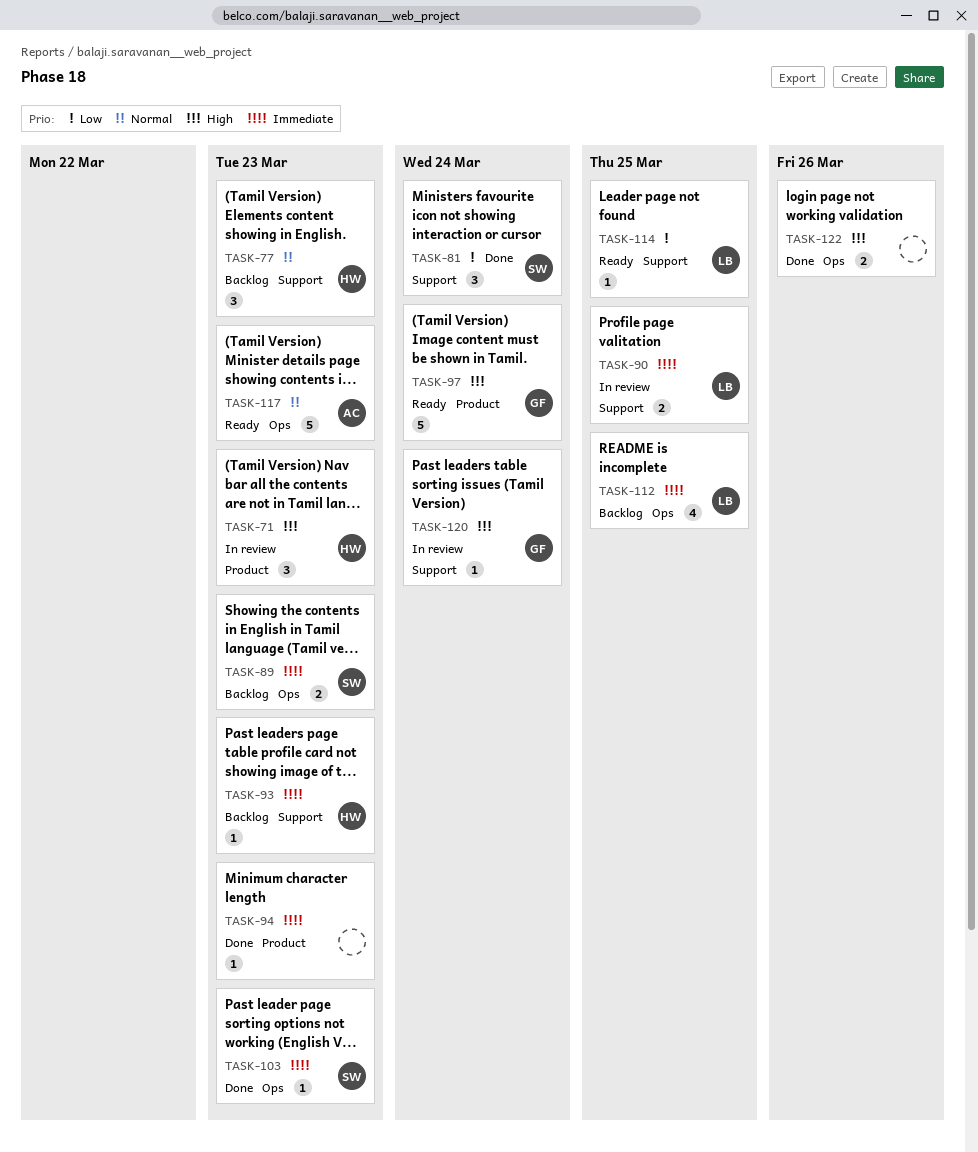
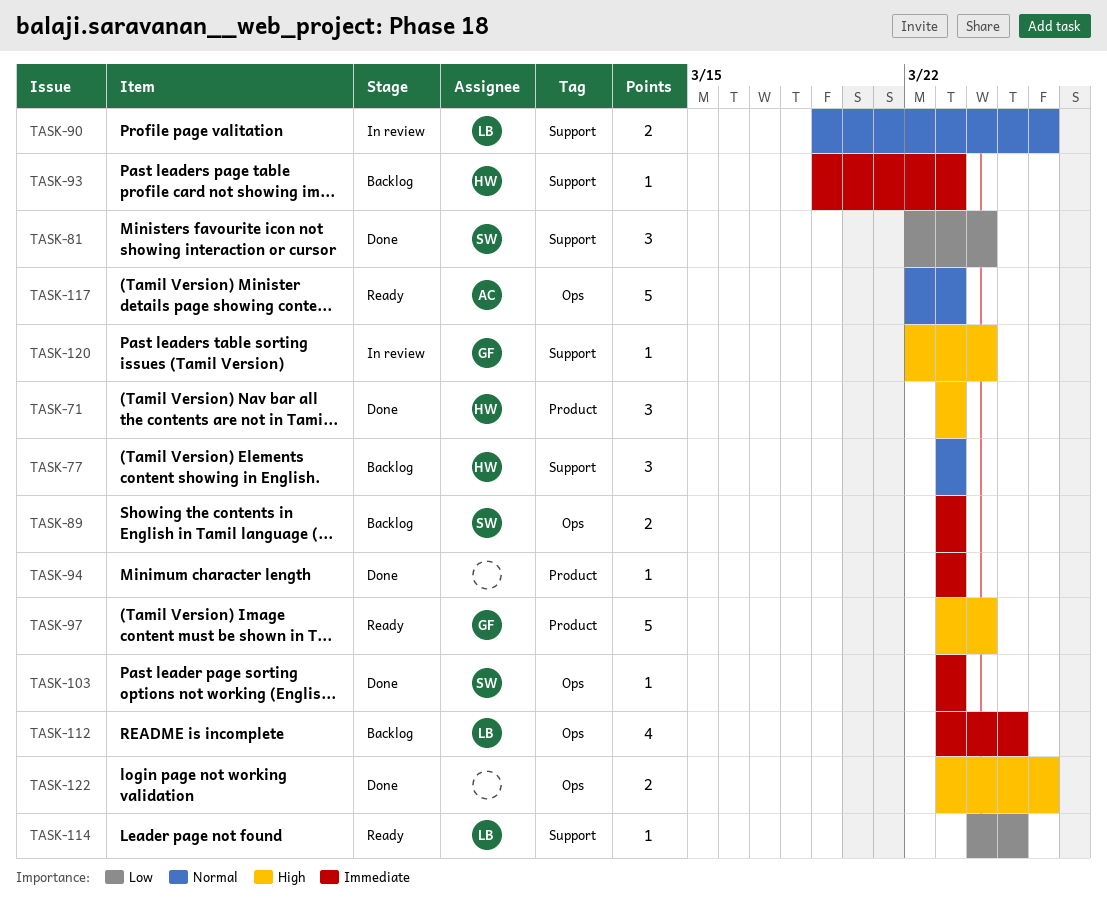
TASK-71, status: In review -> Done
TASK-90, priority: Immediate -> Normal
TASK-90, due: Mar 25 -> Mar 26

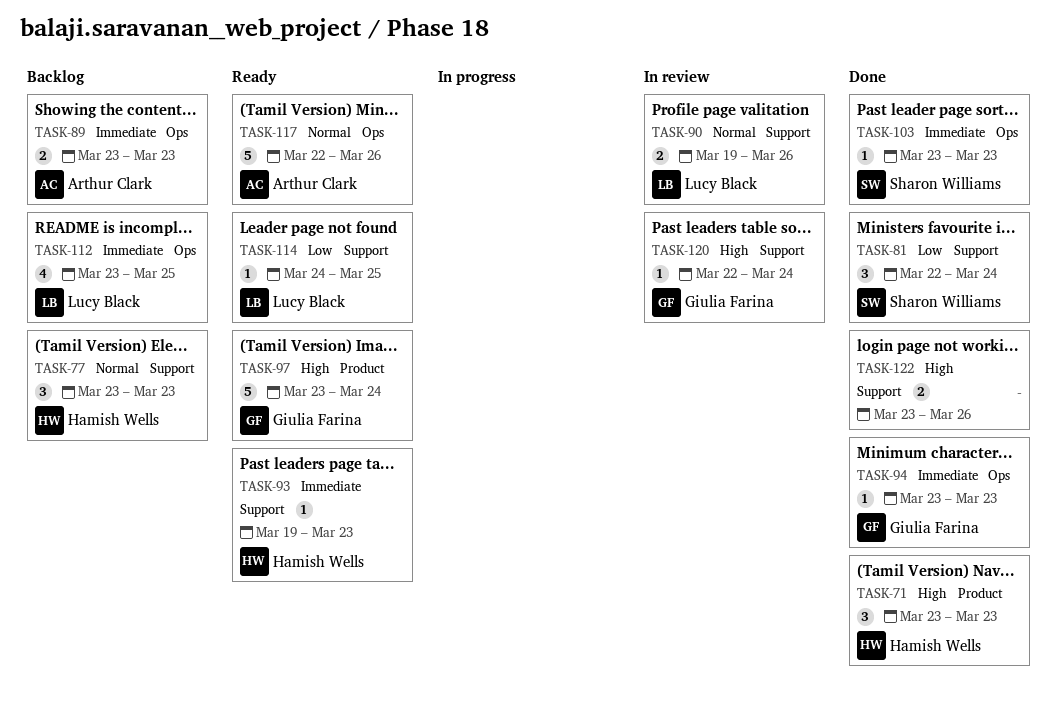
TASK-89, owner: Sharon Williams -> Arthur Clark
TASK-93, status: Backlog -> Ready
TASK-94, owner: none -> Giulia Farina
TASK-94, label: Product -> Ops
TASK-117, due: Mar 23 -> Mar 26
TASK-122, label: Ops -> Support

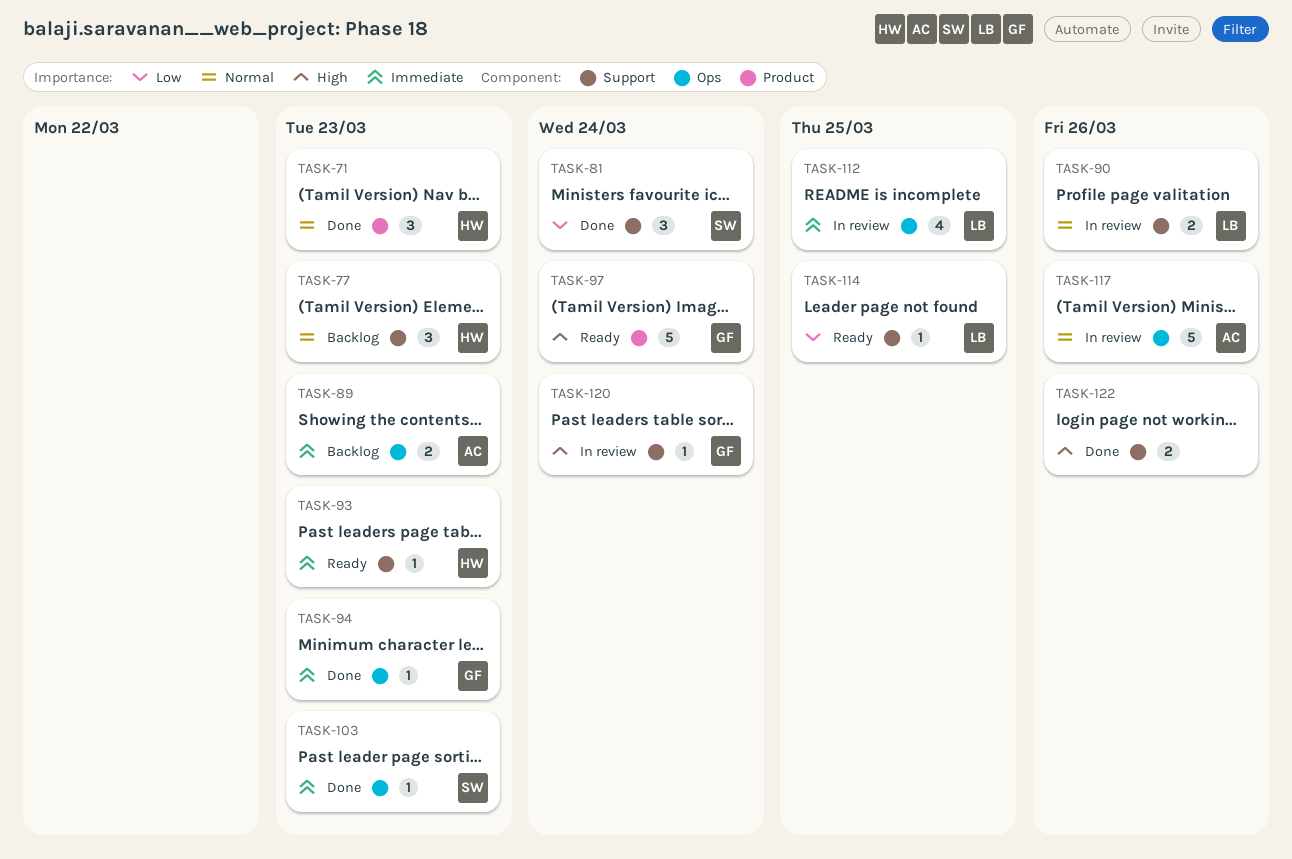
TASK-71, priority: High -> Normal
TASK-112, status: Backlog -> In review
TASK-117, status: Ready -> In review

